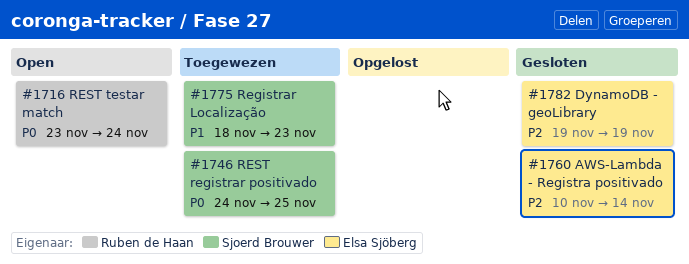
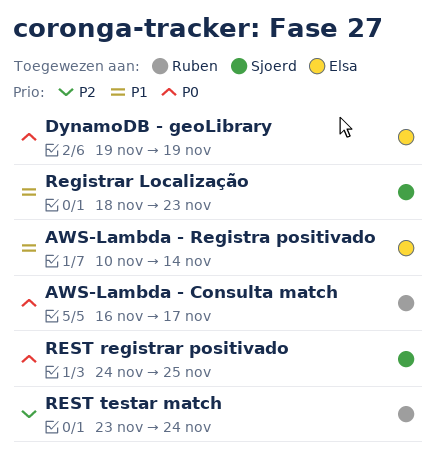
AWS-Lambda - Consulta match: none -> present
AWS-Lambda - Registra positivado, priority: P2 -> P1
DynamoDB - geoLibrary, priority: P2 -> P0
REST testar match, priority: P0 -> P2

